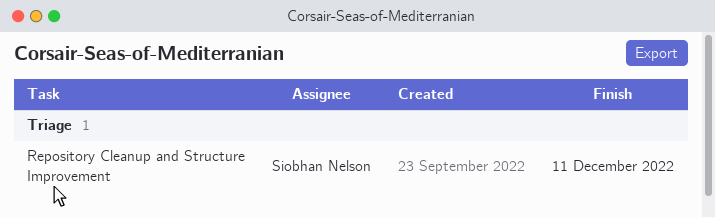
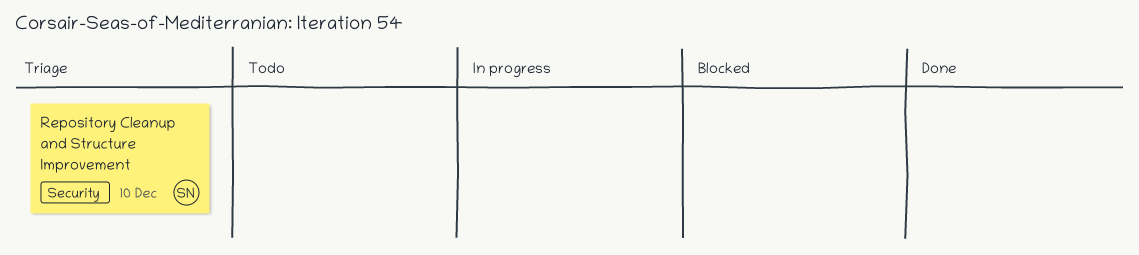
Repository Cleanup and Structure Improvement, due: Dec 11 -> Dec 10

